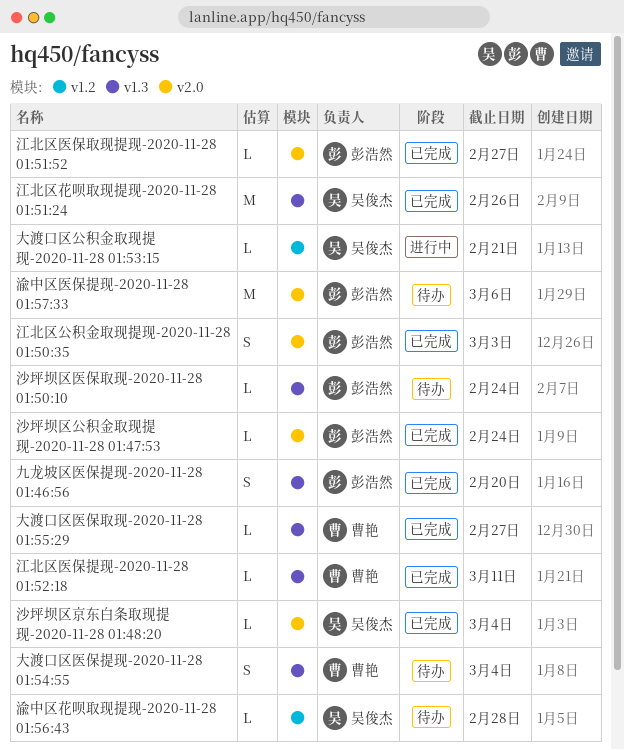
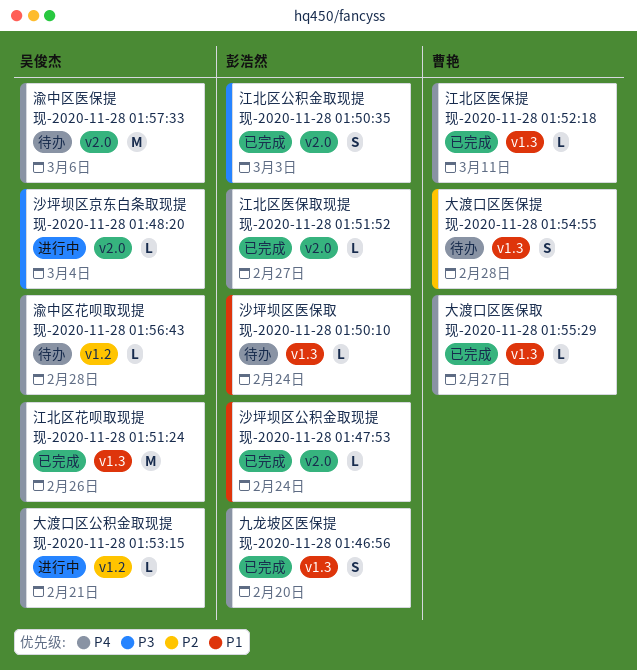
大渡口区医保提现-2020-11-28 01:54:55, due: Mar 4 -> Feb 28
沙坪坝区京东白条取现提现-2020-11-28 01:48:20, status: 已完成 -> 进行中
渝中区医保提现-2020-11-28 01:57:33, owner: 彭浩然 -> 吴俊杰

